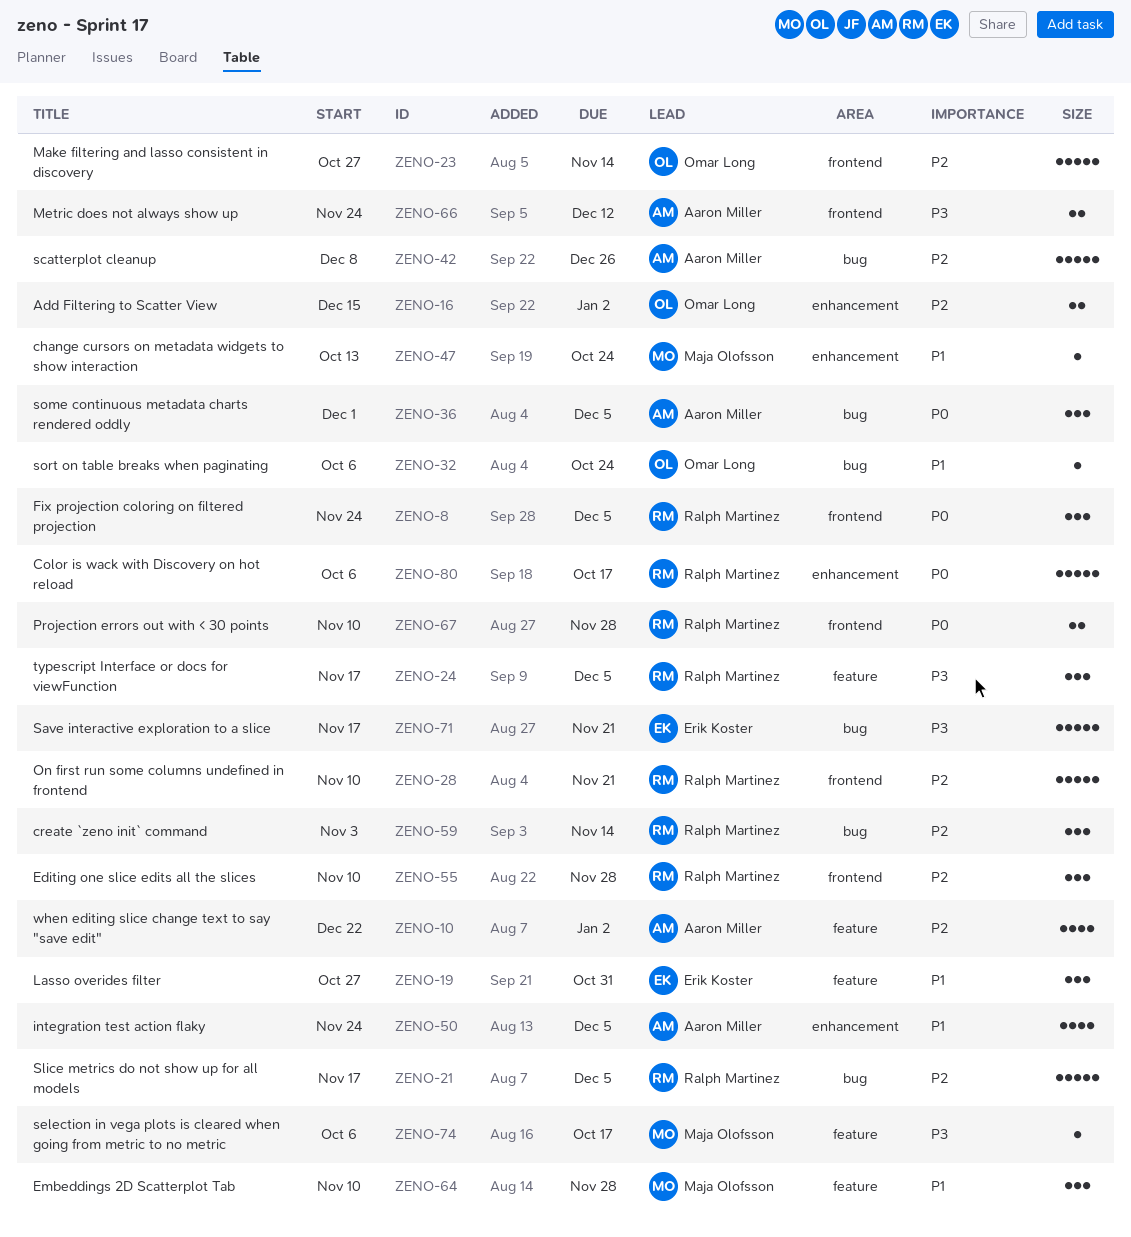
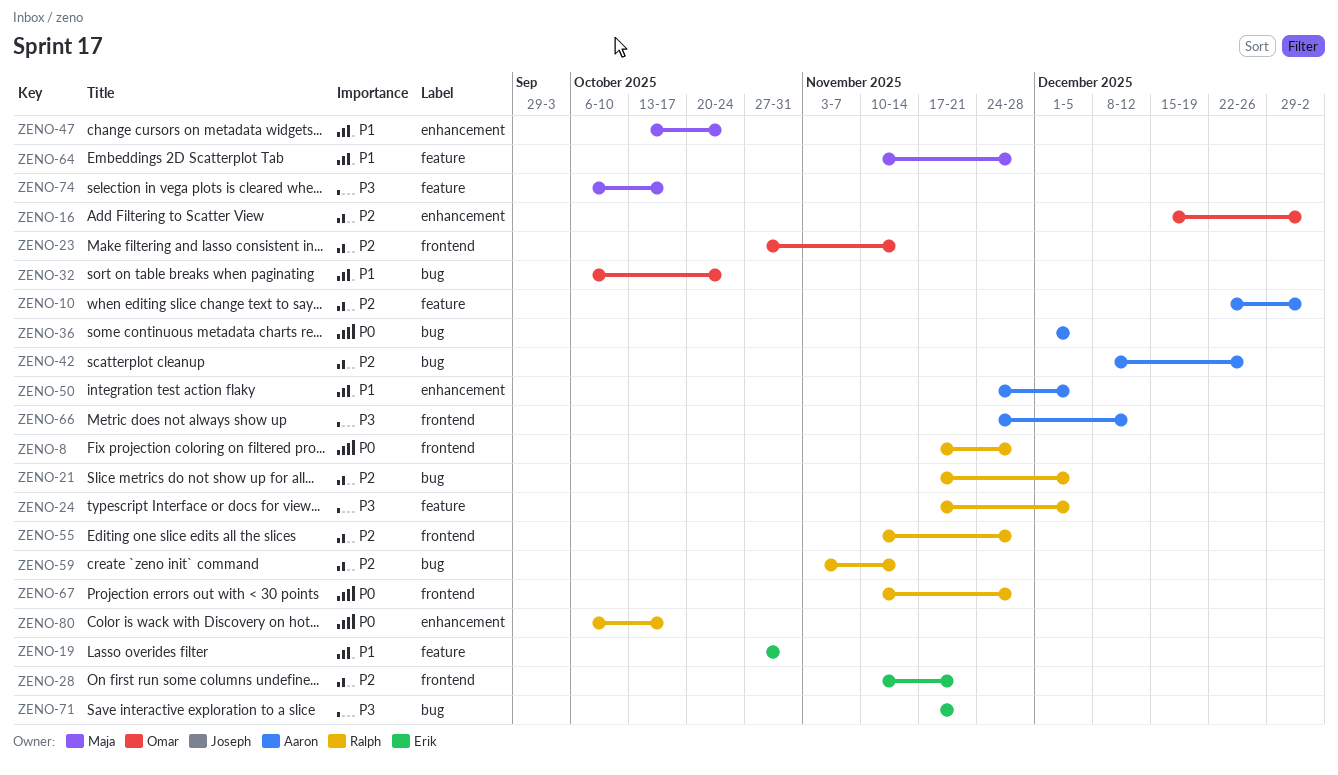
ZENO-8, start: Nov 24 -> Nov 17
ZENO-8, due: Dec 5 -> Nov 28
ZENO-28, owner: Ralph Martinez -> Erik Koster

